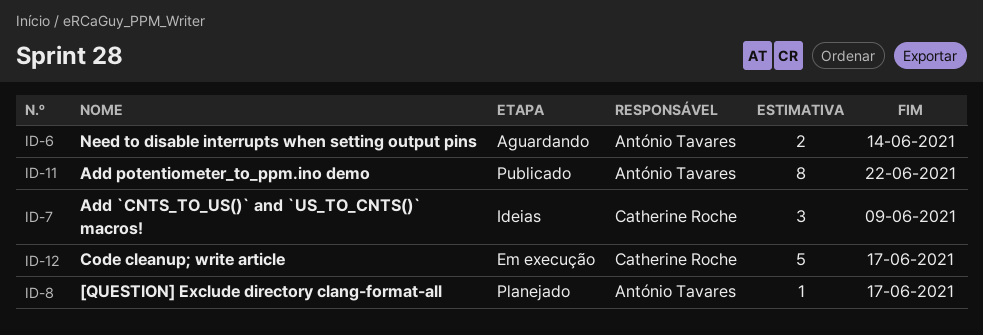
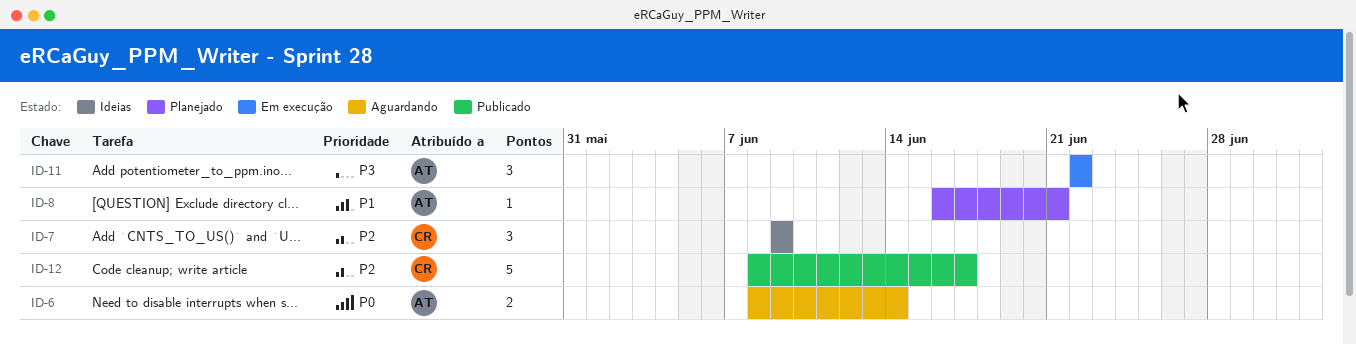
ID-8, due: Jun 17 -> Jun 21
ID-11, status: Publicado -> Em execução
ID-11, estimate: 8 -> 3
ID-12, status: Em execução -> Publicado

